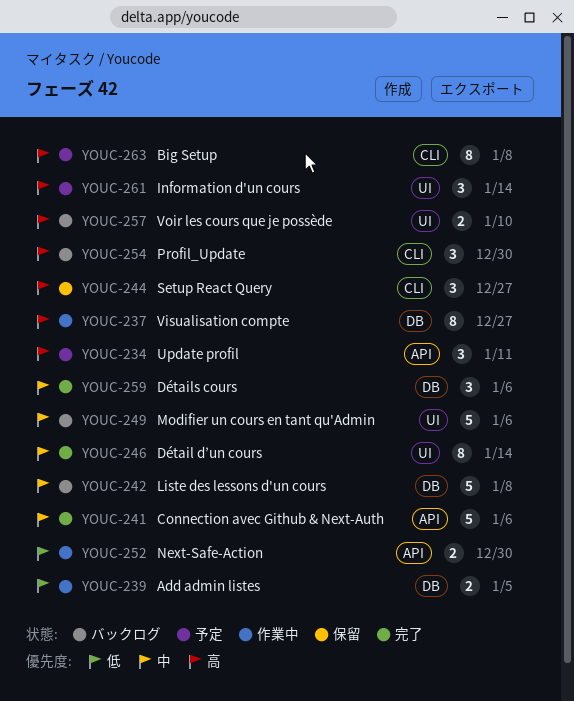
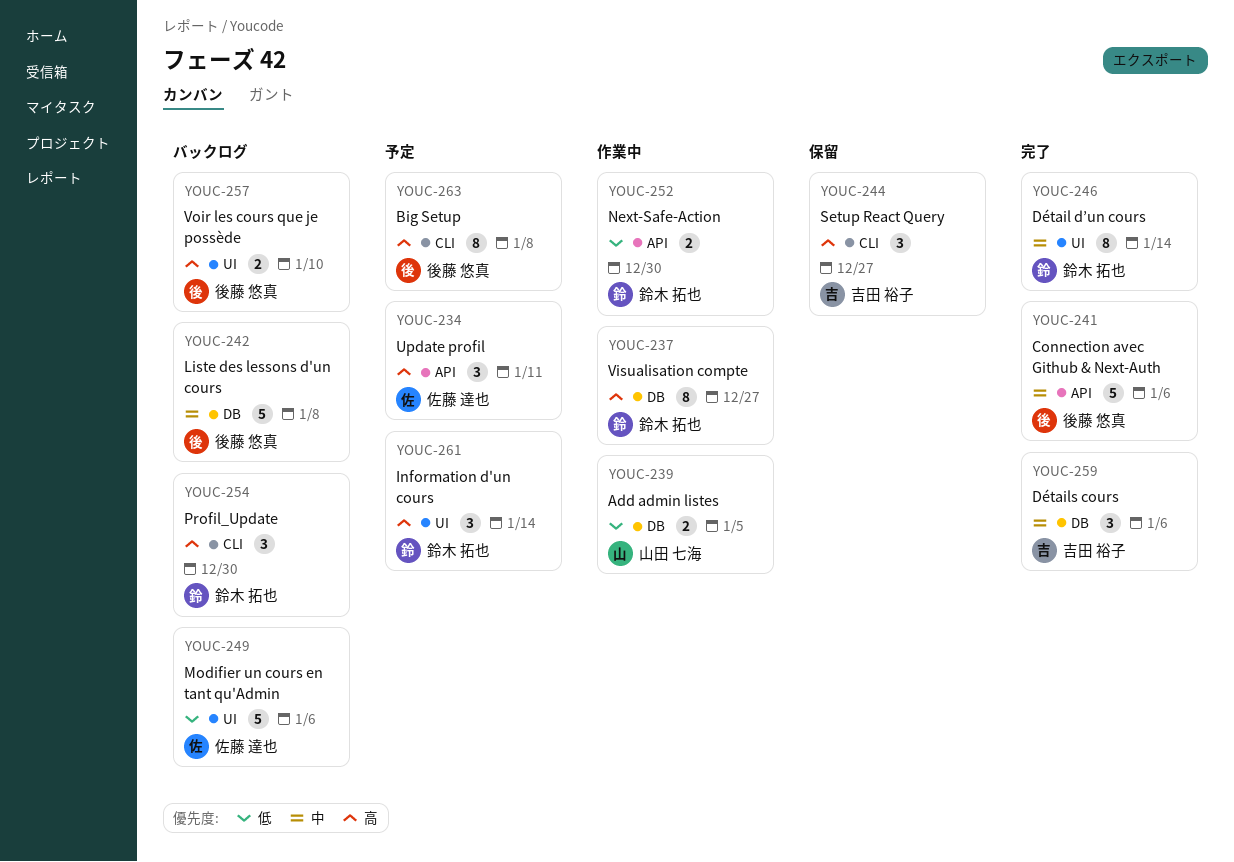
YOUC-249, priority: 中 -> 低

